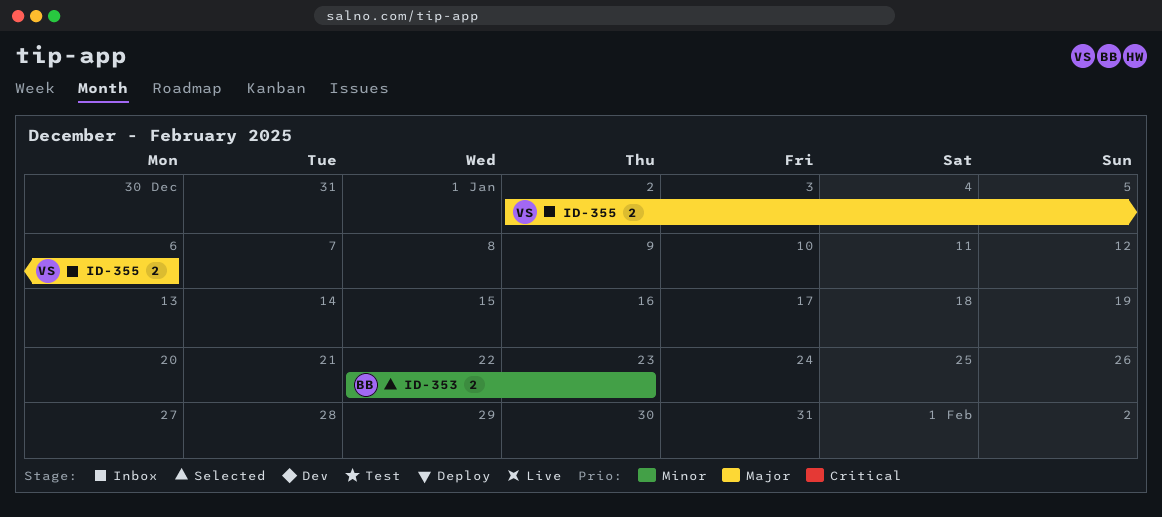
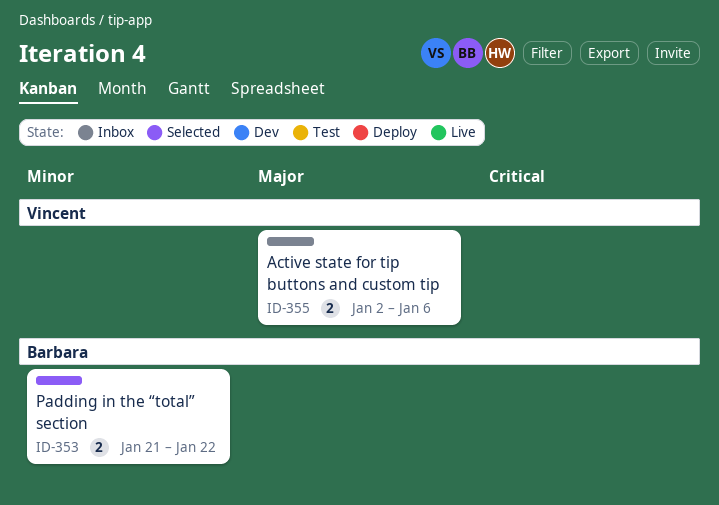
ID-353, start: Jan 22 -> Jan 21
ID-353, due: Jan 23 -> Jan 22

